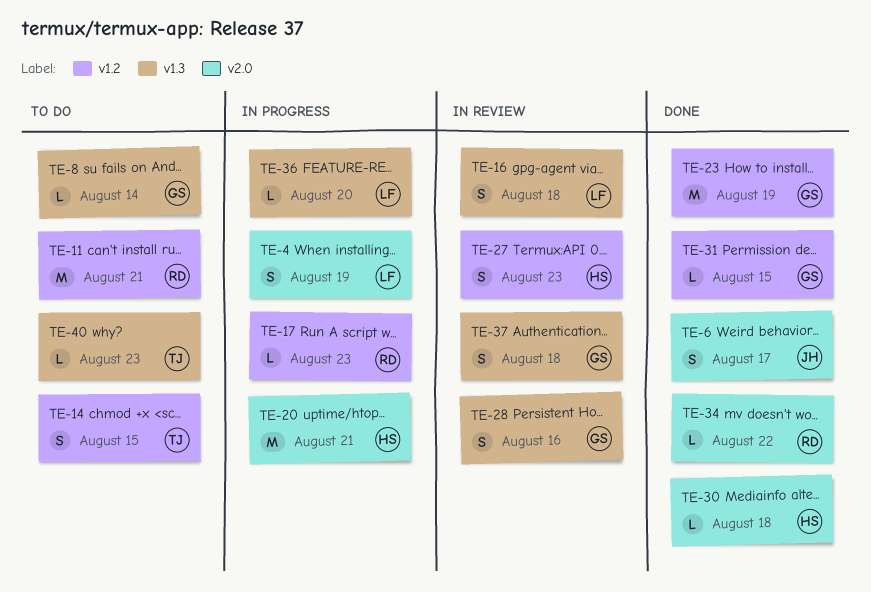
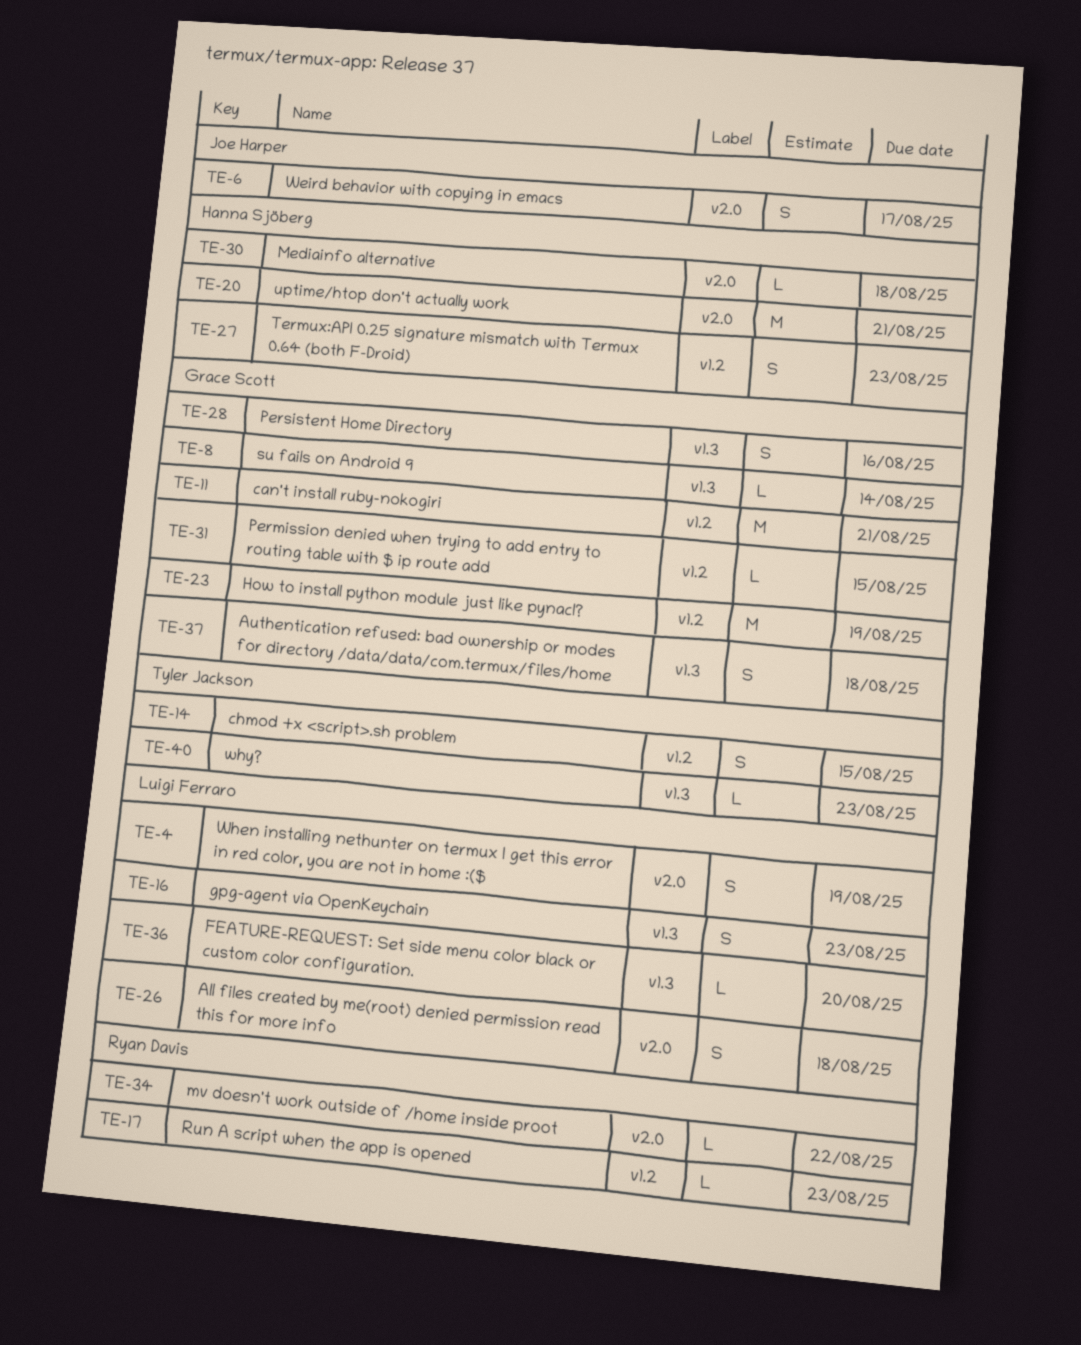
TE-11, owner: Ryan Davis -> Grace Scott
TE-16, due: Aug 18 -> Aug 23
TE-26: none -> present

